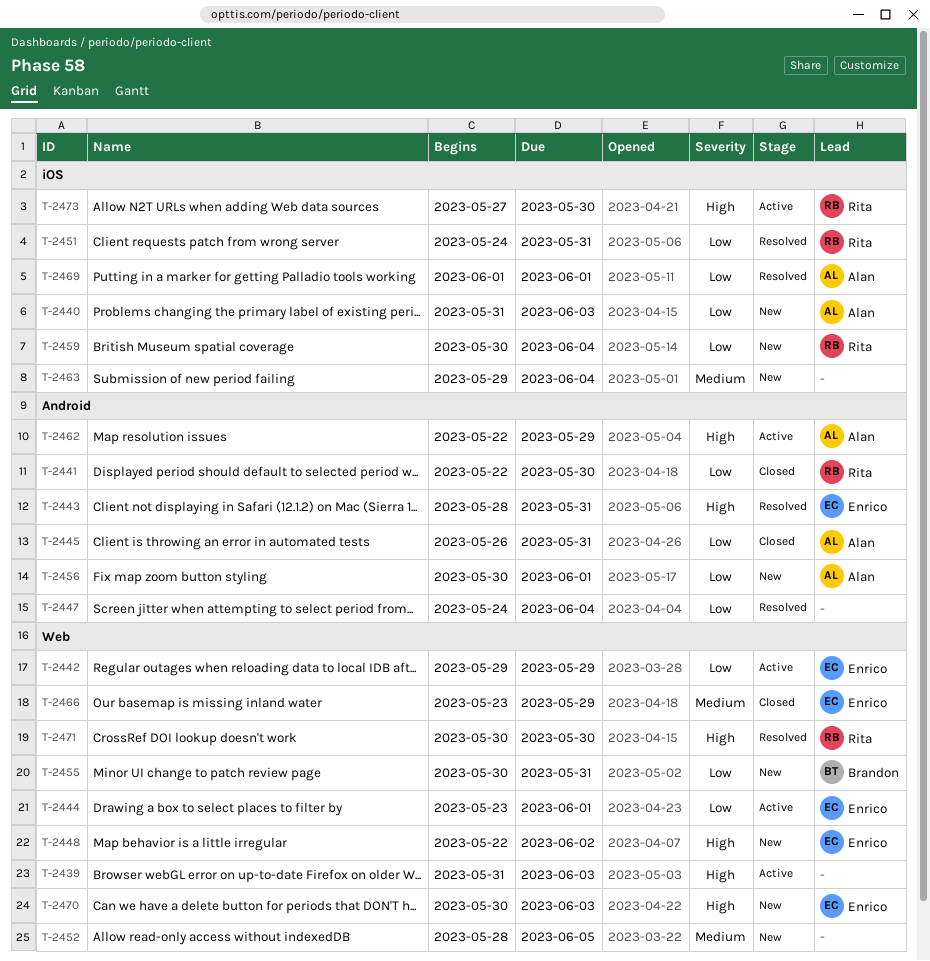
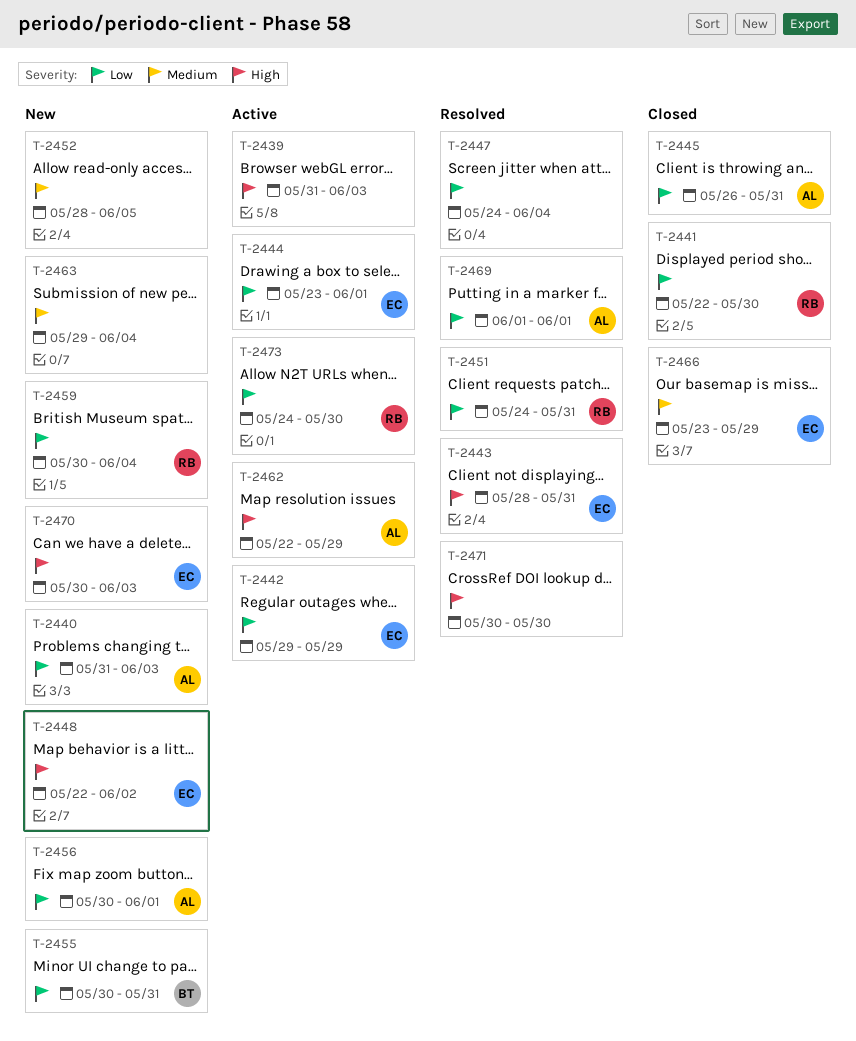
T-2471, owner: Rita -> none
T-2473, priority: High -> Low
T-2473, start: May 27 -> May 24

